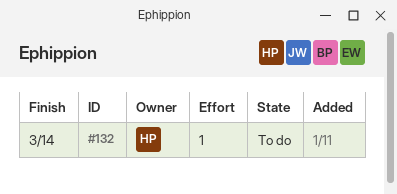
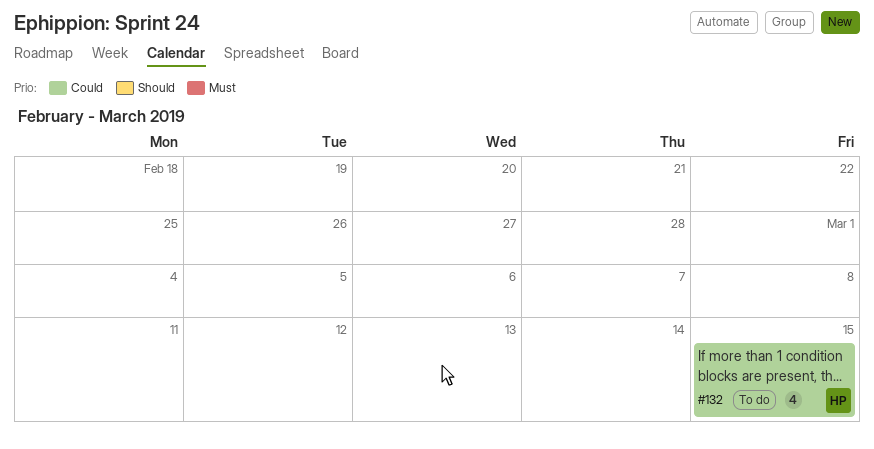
#132, estimate: 1 -> 4
#132, due: Mar 14 -> Mar 15

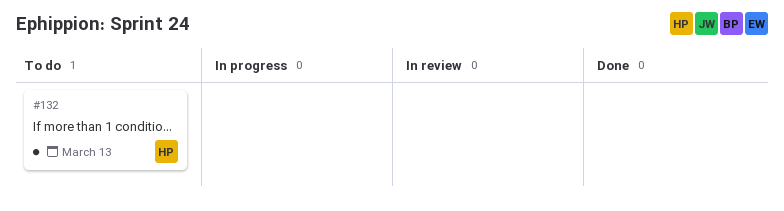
#132, estimate: 4 -> 1
#132, due: Mar 15 -> Mar 13

